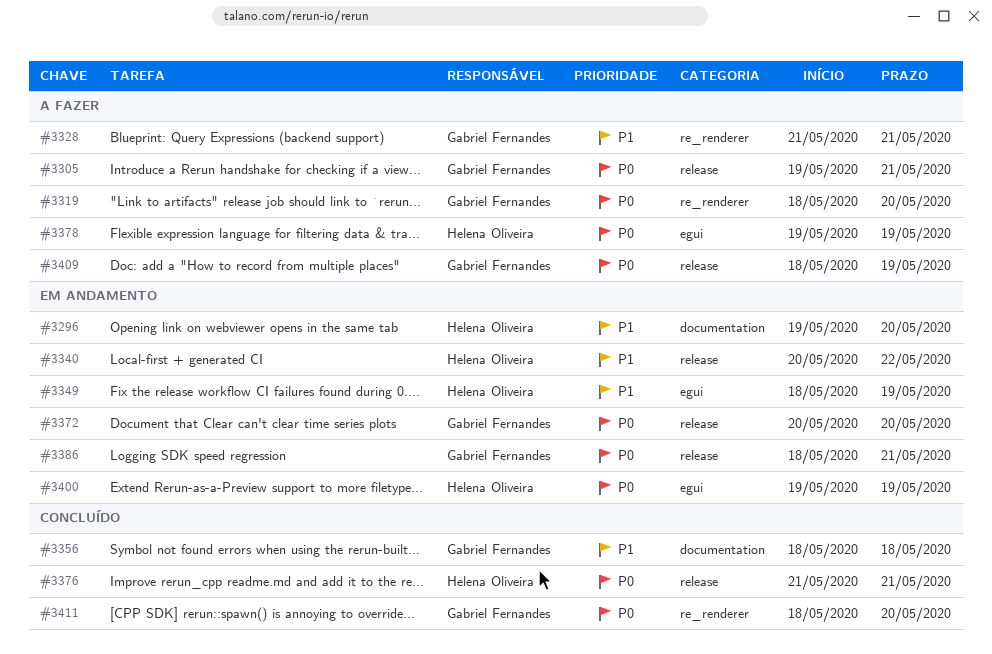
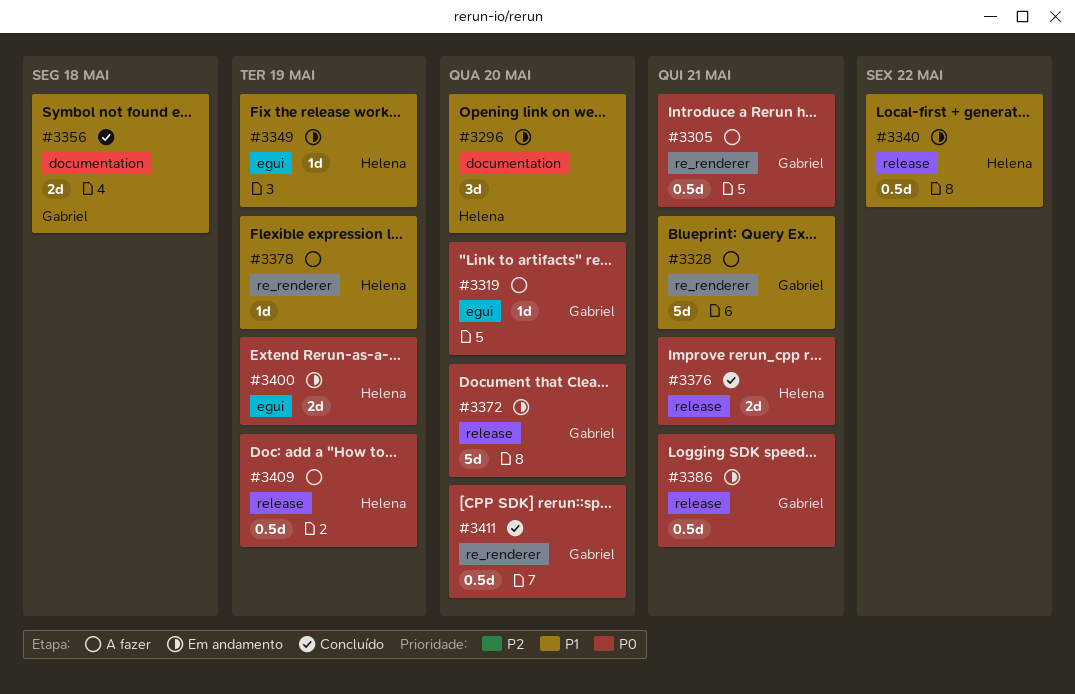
#3305, label: release -> re_renderer
#3319, label: re_renderer -> egui
#3378, priority: P0 -> P1
#3378, label: egui -> re_renderer
#3409, owner: Gabriel Fernandes -> Helena Oliveira

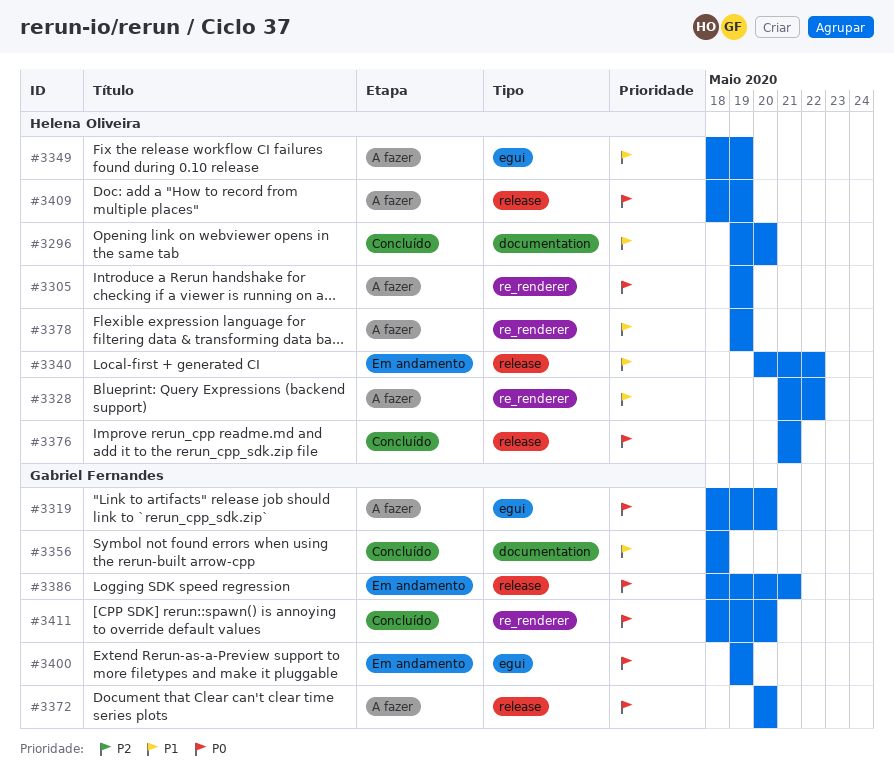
#3296, status: Em andamento -> Concluído
#3305, owner: Gabriel Fernandes -> Helena Oliveira
#3305, due: May 21 -> May 19
#3328, owner: Gabriel Fernandes -> Helena Oliveira
#3328, due: May 21 -> May 22
#3349, status: Em andamento -> A fazer
#3372, status: Em andamento -> A fazer
#3400, owner: Helena Oliveira -> Gabriel Fernandes

